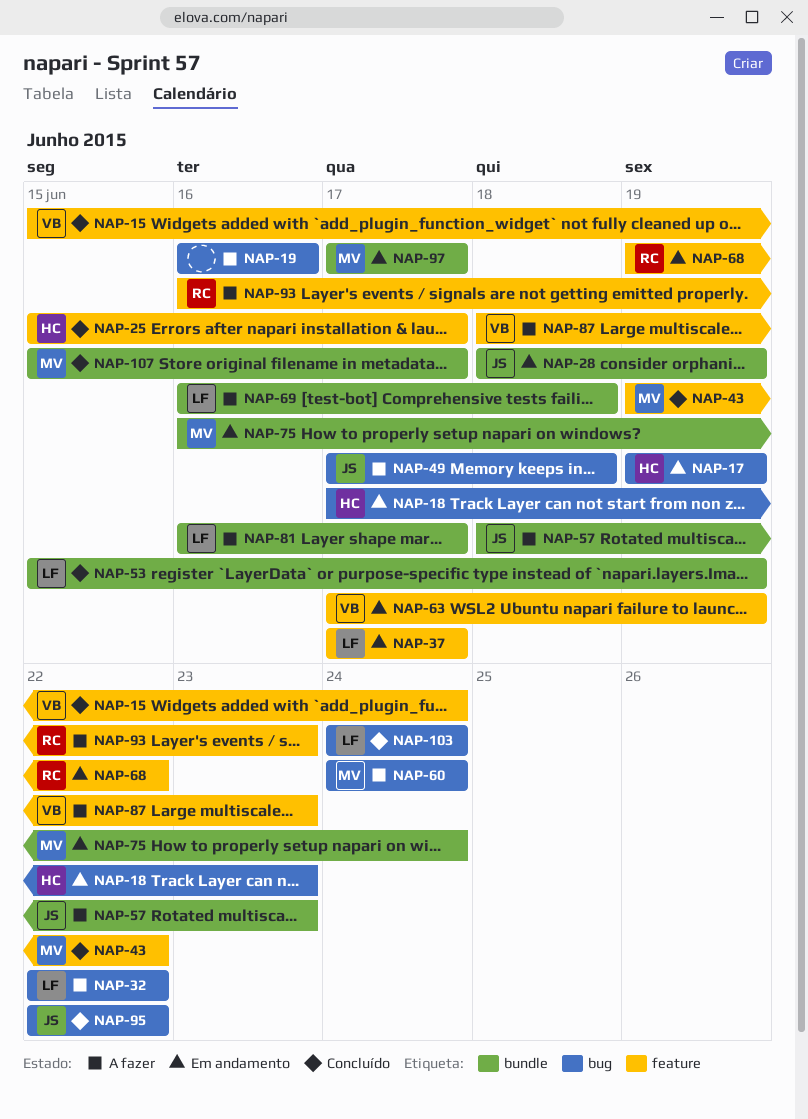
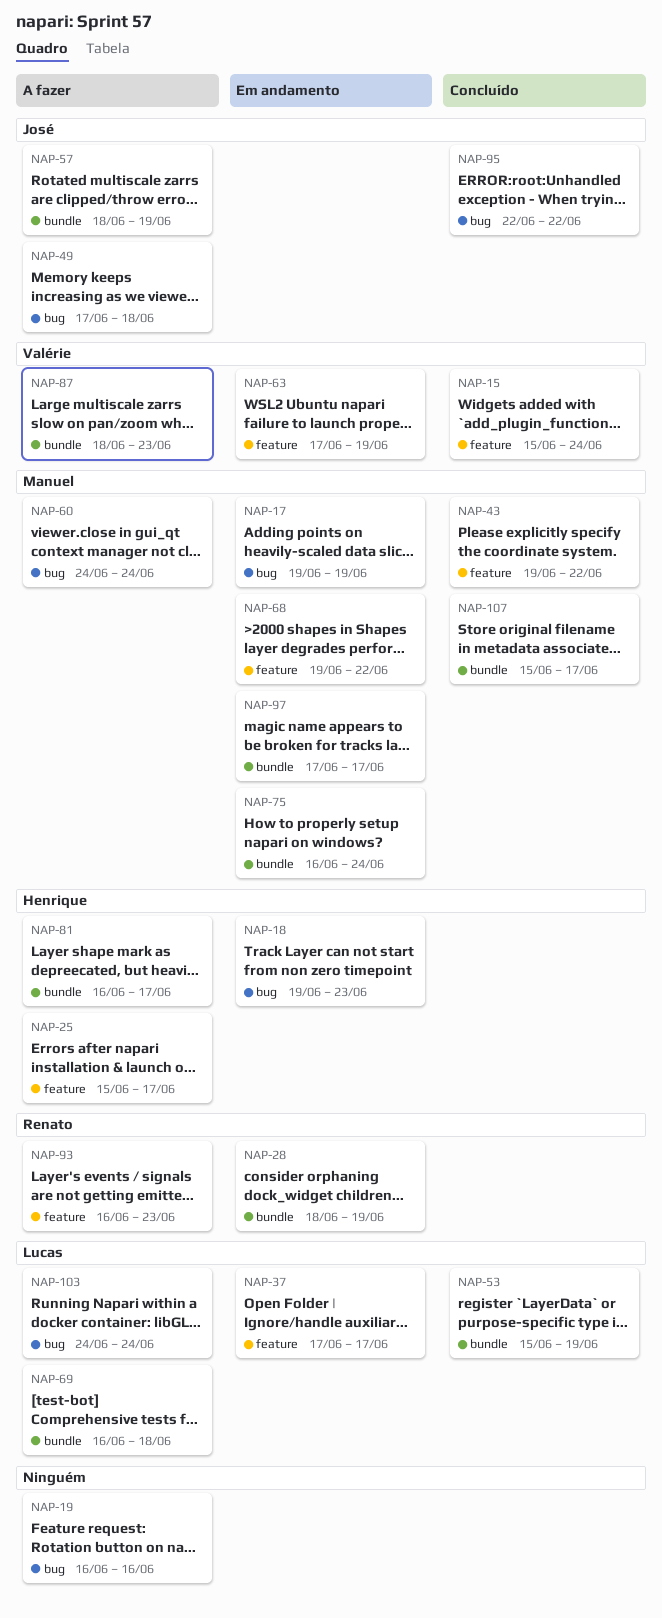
NAP-17, owner: Henrique -> Manuel
NAP-18, start: Jun 17 -> Jun 19
NAP-25, status: Concluído -> A fazer
NAP-28, owner: José -> Renato
NAP-32: present -> none
NAP-57, due: Jun 23 -> Jun 19
NAP-68, owner: Renato -> Manuel
NAP-81, owner: Lucas -> Henrique
NAP-87, label: feature -> bundle
NAP-103, status: Concluído -> A fazer

